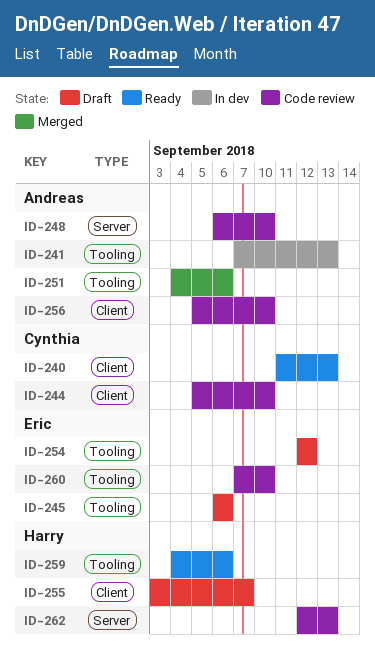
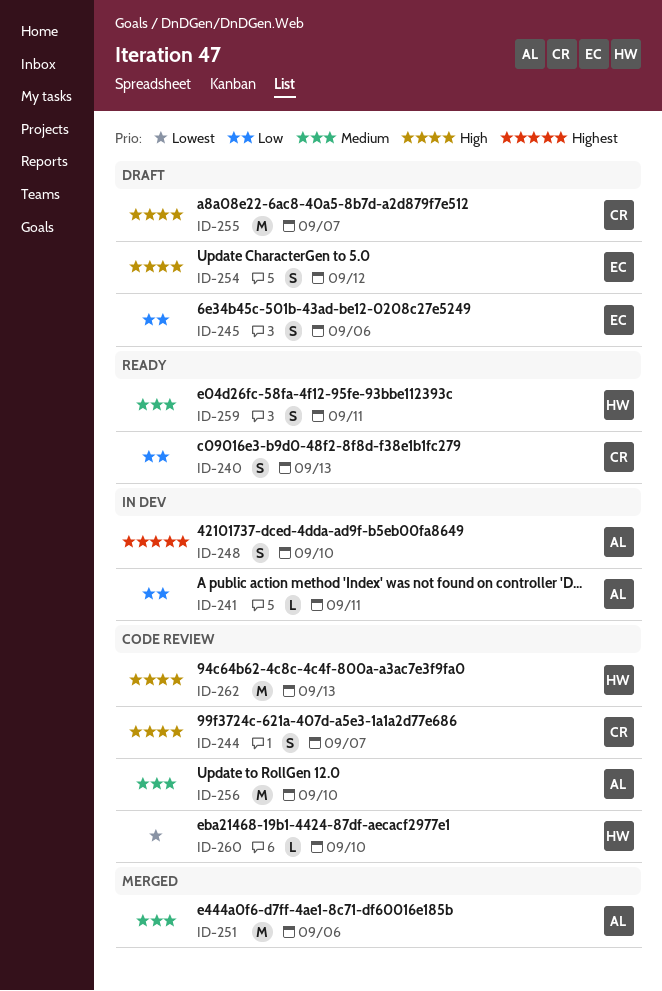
ID-241, due: Sep 13 -> Sep 11
ID-244, due: Sep 10 -> Sep 7
ID-248, status: Code review -> In dev
ID-255, owner: Harry -> Cynthia
ID-259, due: Sep 6 -> Sep 11
ID-260, owner: Eric -> Harry

